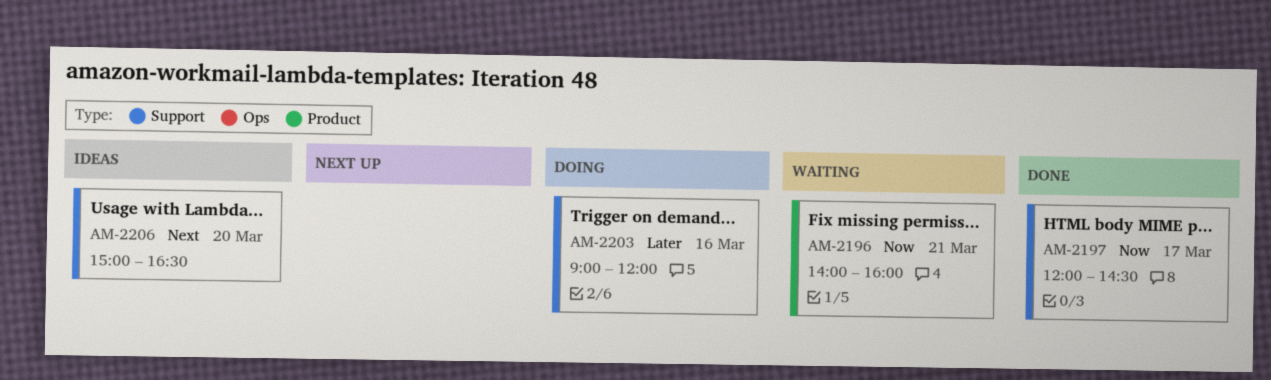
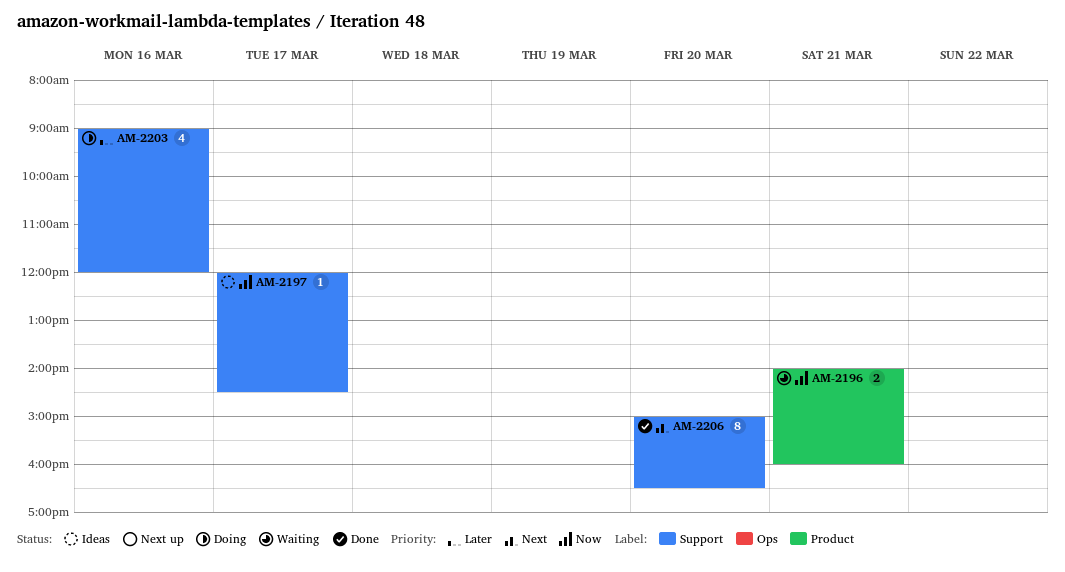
AM-2197, status: Done -> Ideas
AM-2206, status: Ideas -> Done

